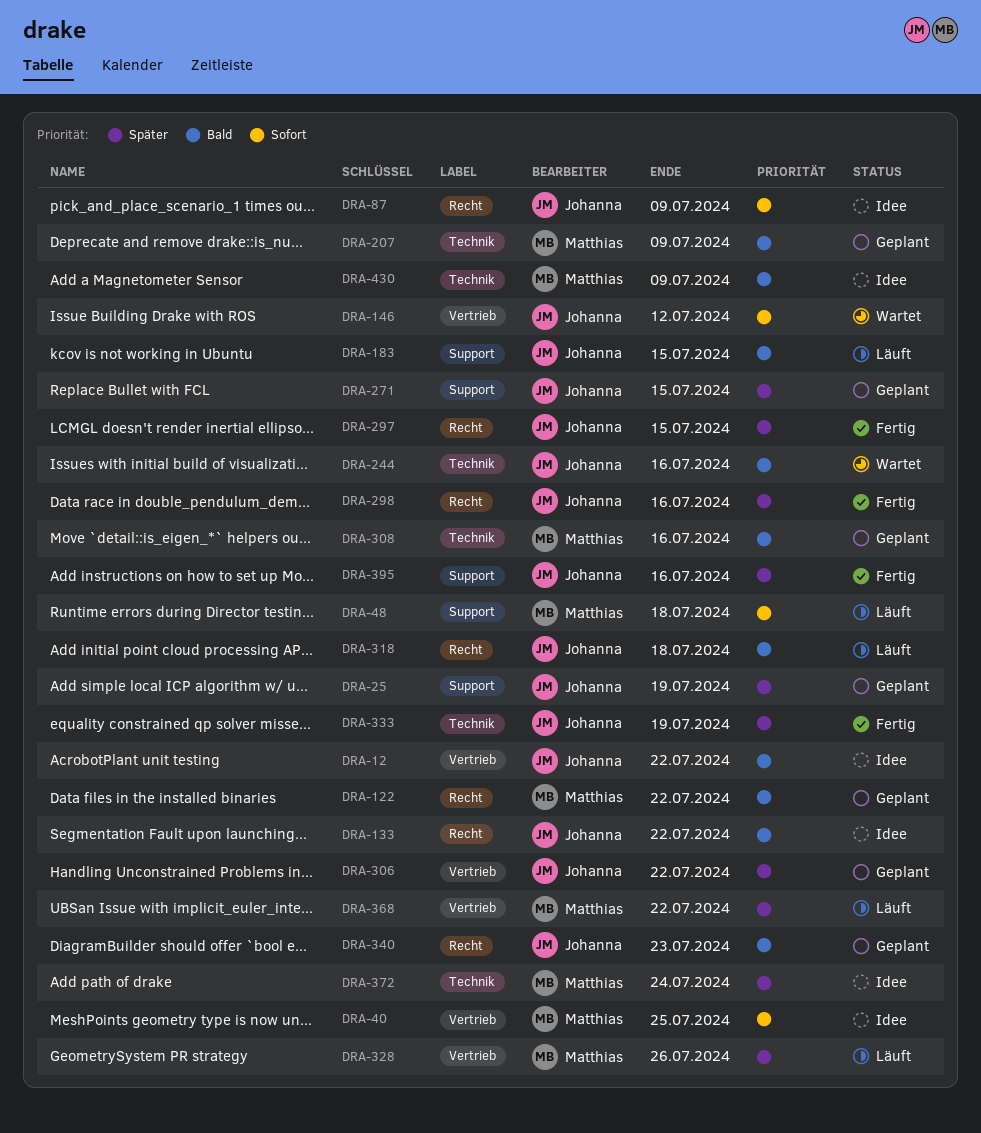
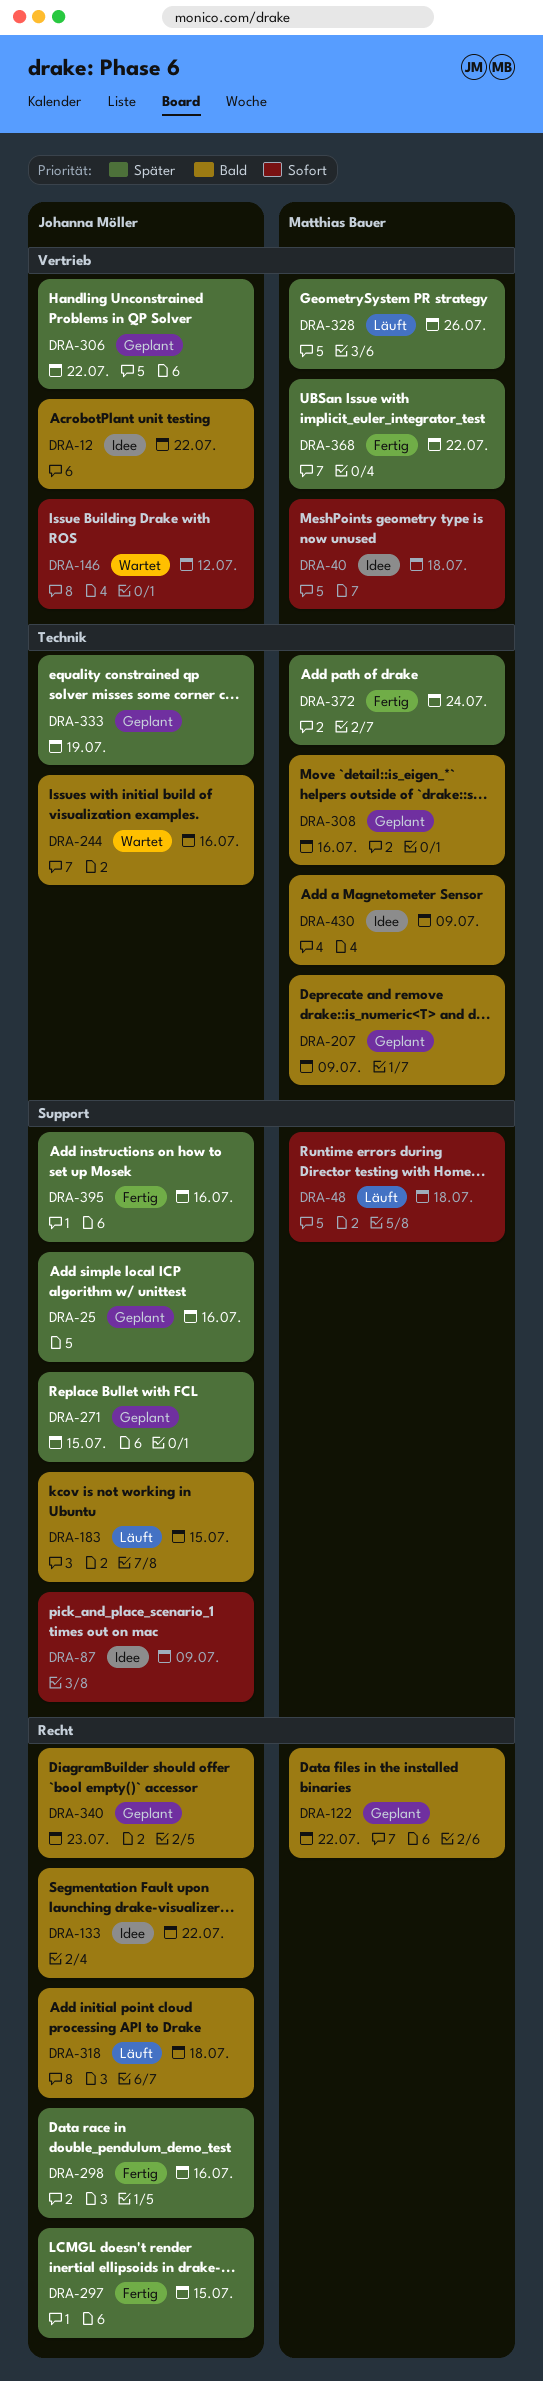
DRA-25, due: Jul 19 -> Jul 16
DRA-40, due: Jul 25 -> Jul 18
DRA-87, label: Recht -> Support
DRA-333, status: Fertig -> Geplant
DRA-368, status: Läuft -> Fertig
DRA-372, status: Idee -> Fertig

